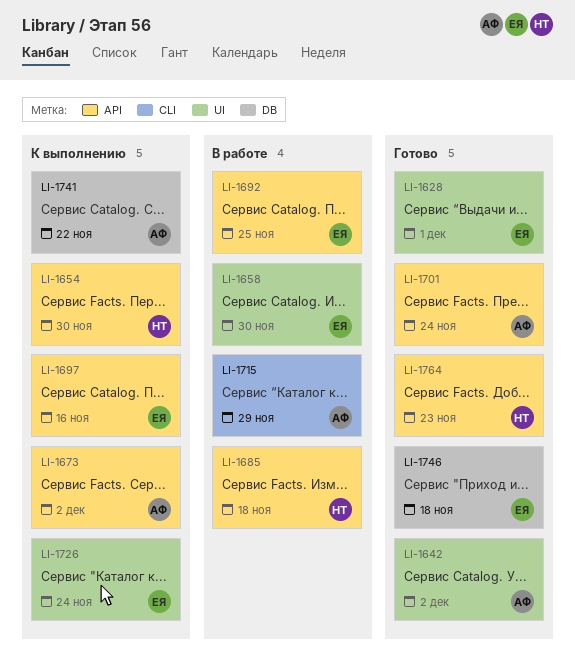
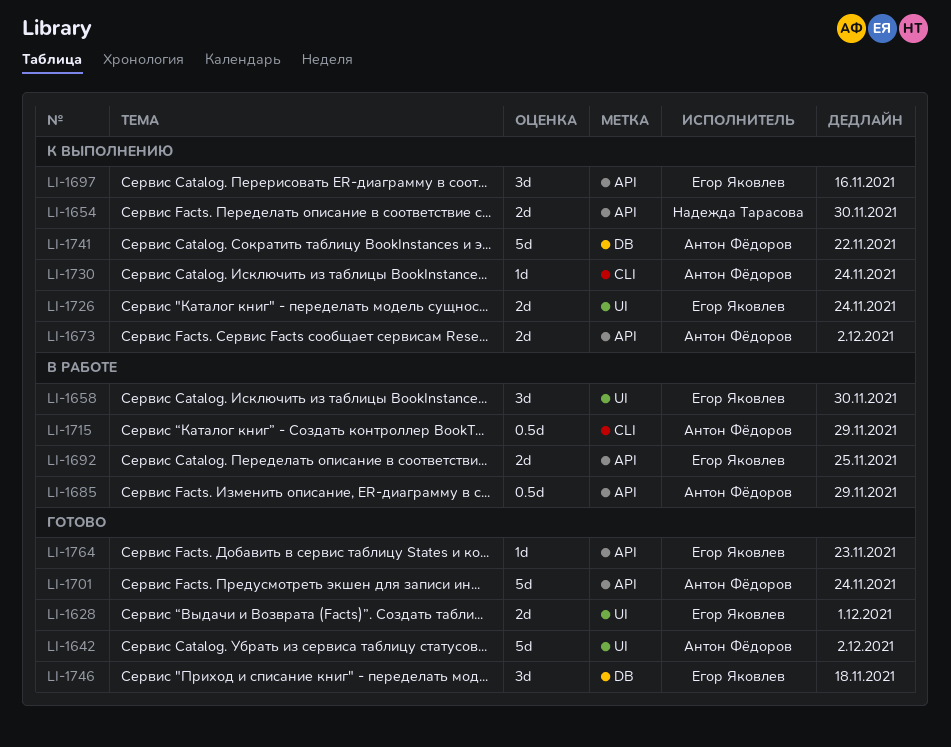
LI-1685, owner: Надежда Тарасова -> Антон Фёдоров
LI-1685, due: Nov 18 -> Nov 29
LI-1730: none -> present
LI-1764, owner: Надежда Тарасова -> Егор Яковлев

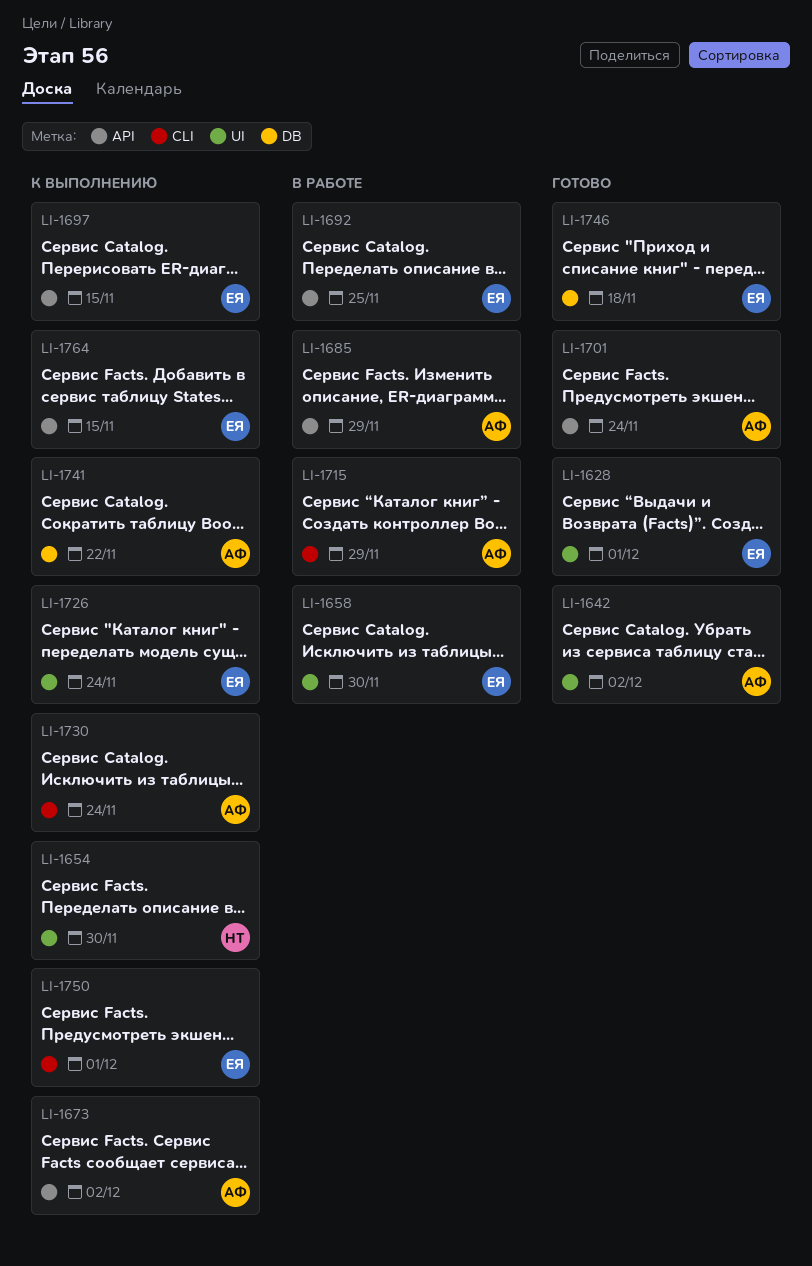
LI-1654, label: API -> UI
LI-1697, due: Nov 16 -> Nov 15
LI-1750: none -> present
LI-1764, status: Готово -> К выполнению
LI-1764, due: Nov 23 -> Nov 15

